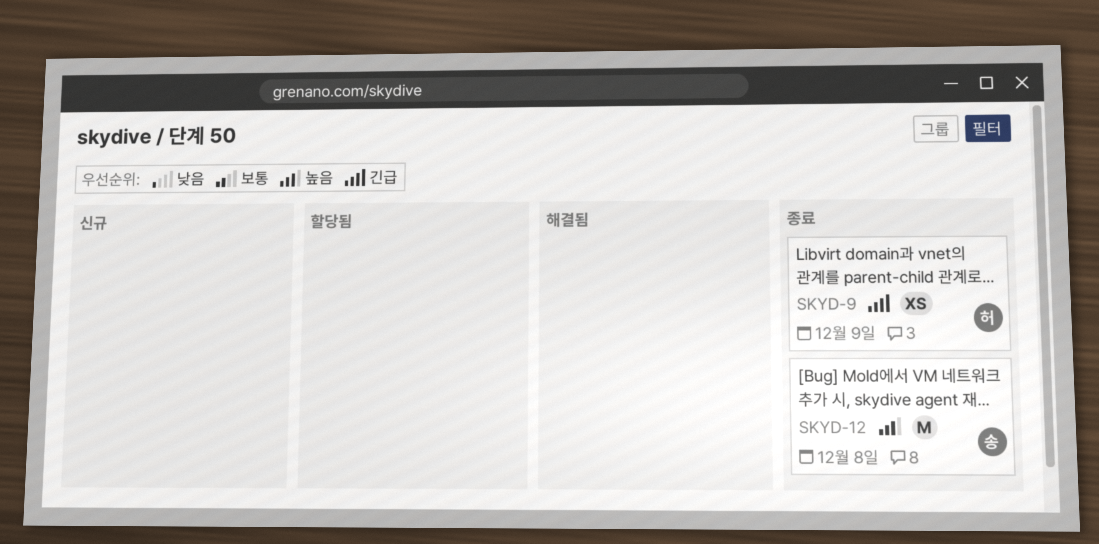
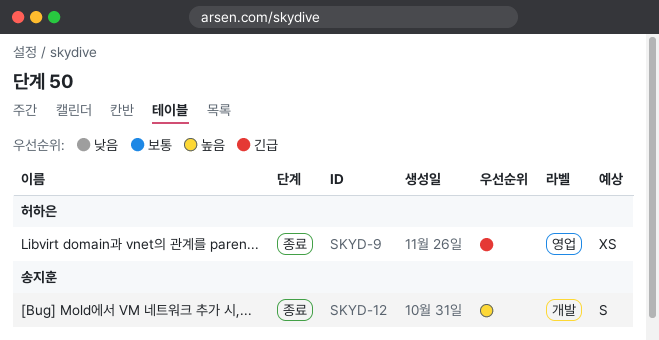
SKYD-12, estimate: M -> S

